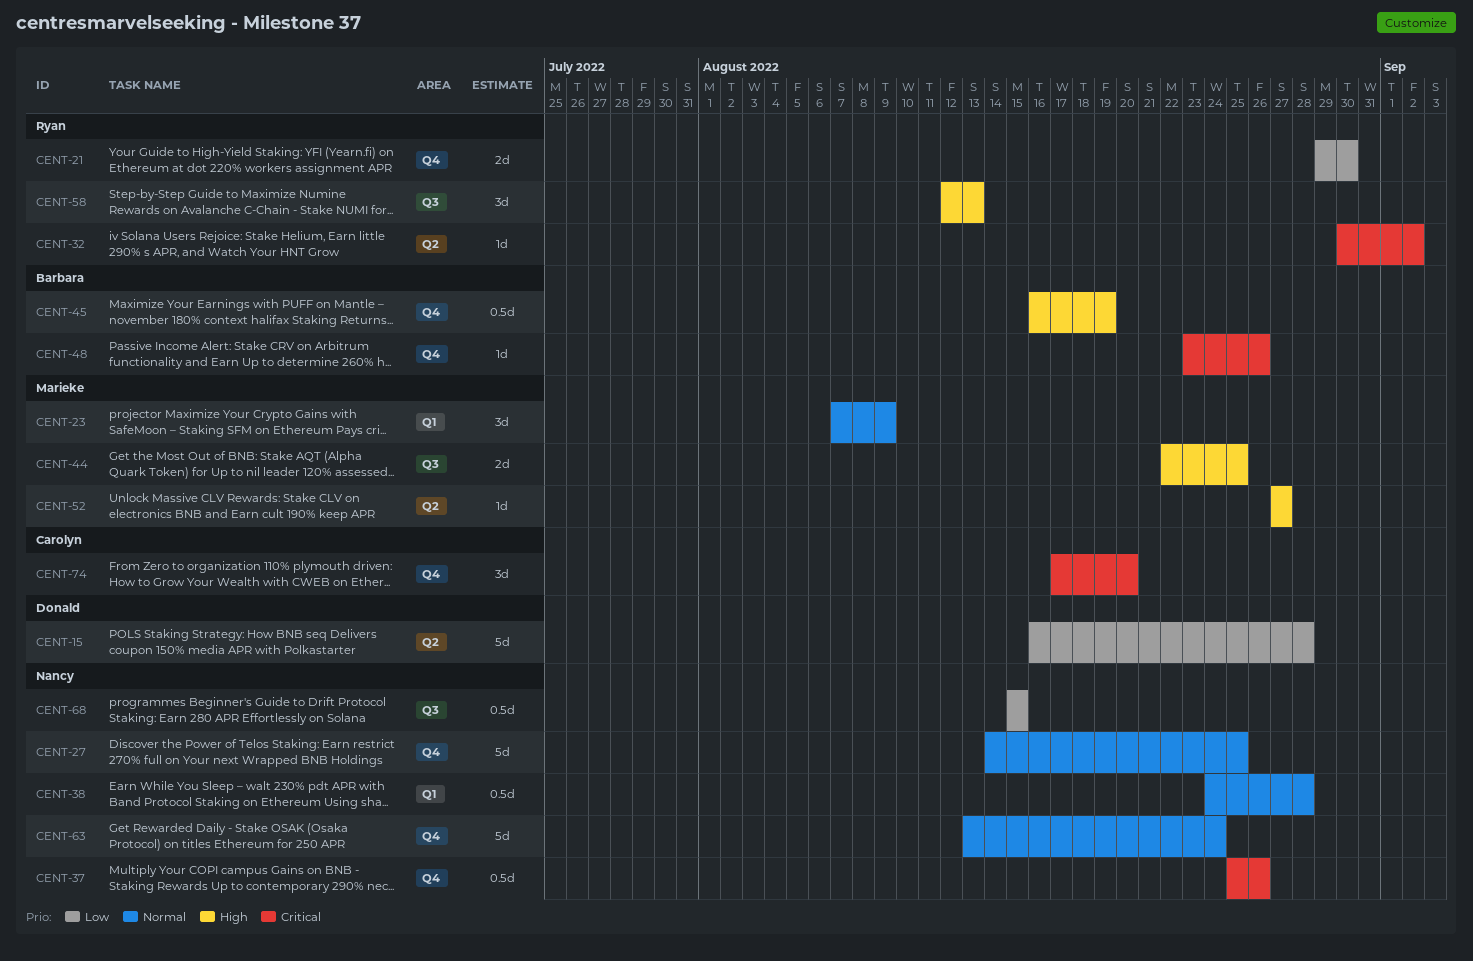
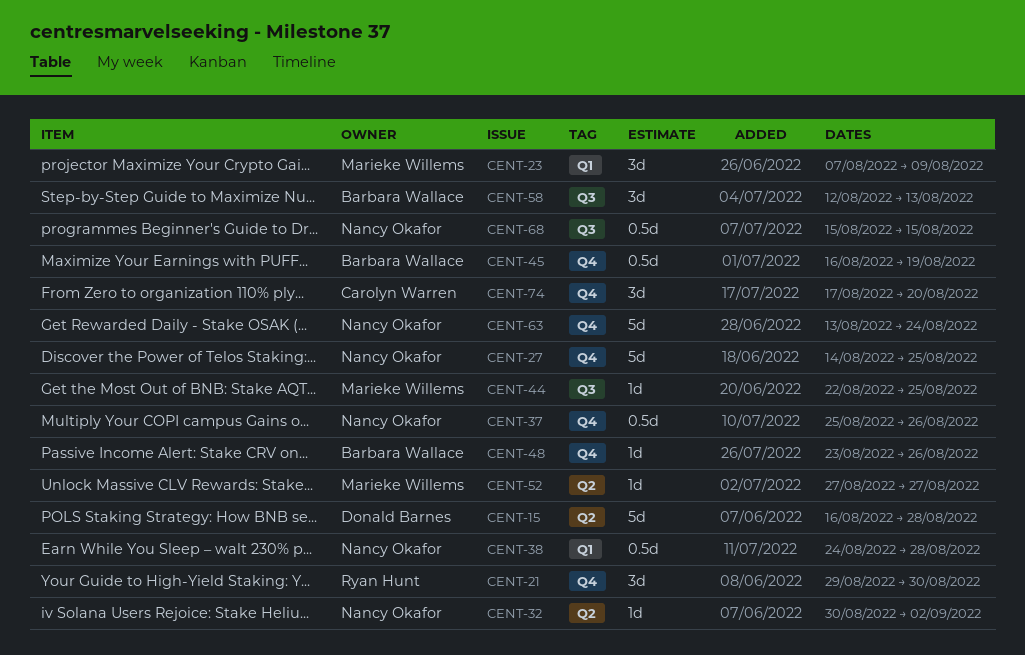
CENT-21, estimate: 2d -> 3d
CENT-32, owner: Ryan Hunt -> Nancy Okafor
CENT-44, estimate: 2d -> 1d
CENT-58, owner: Ryan Hunt -> Barbara Wallace

